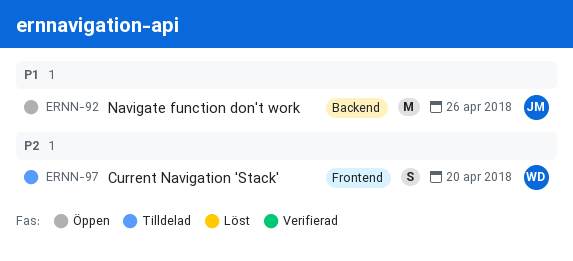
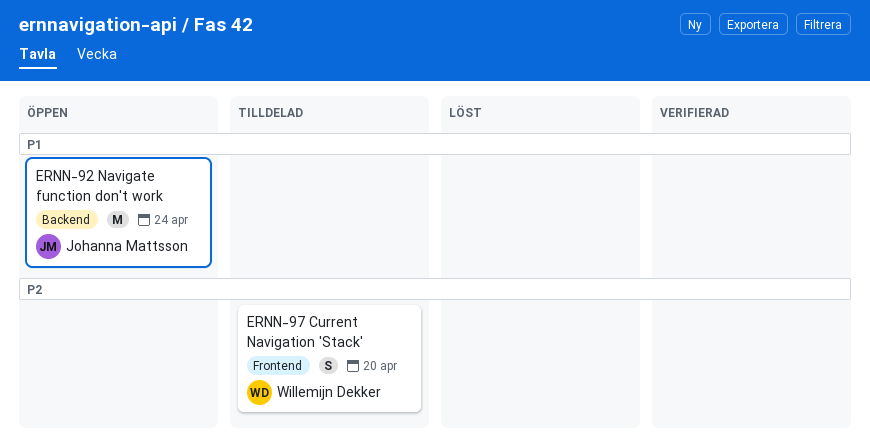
ERNN-92, due: Apr 26 -> Apr 24

